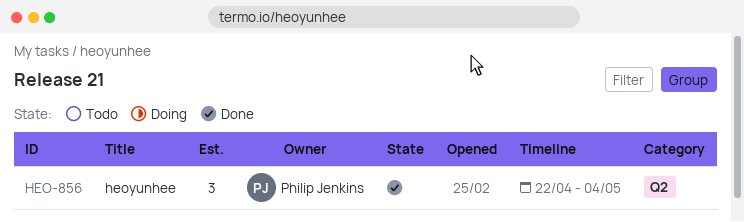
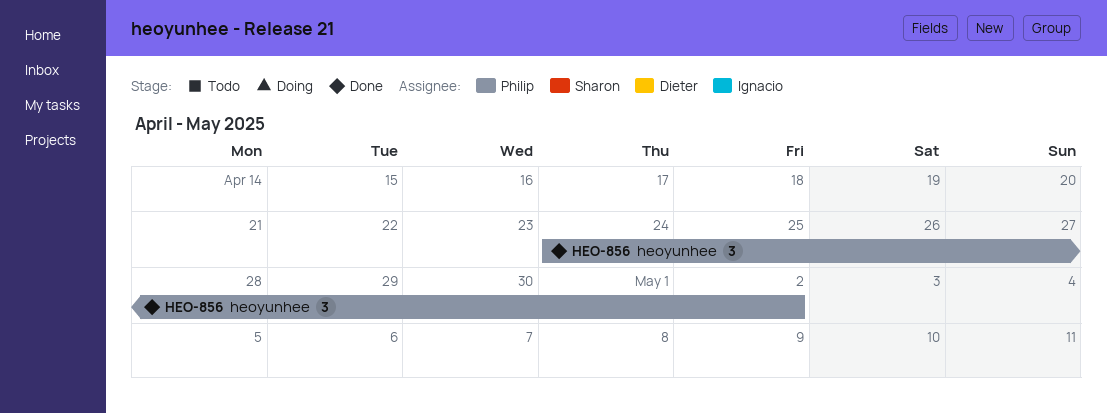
HEO-856, start: Apr 22 -> Apr 24
HEO-856, due: May 4 -> May 2

